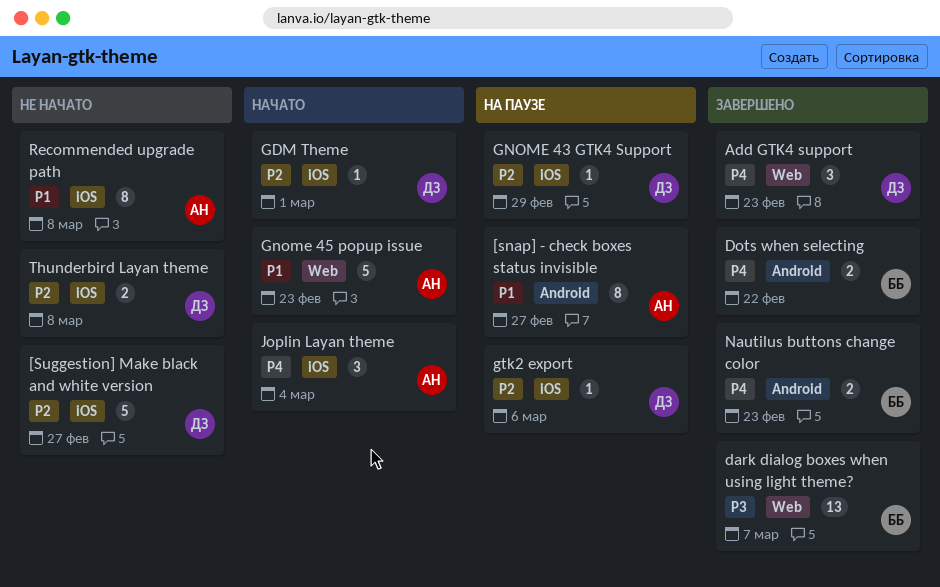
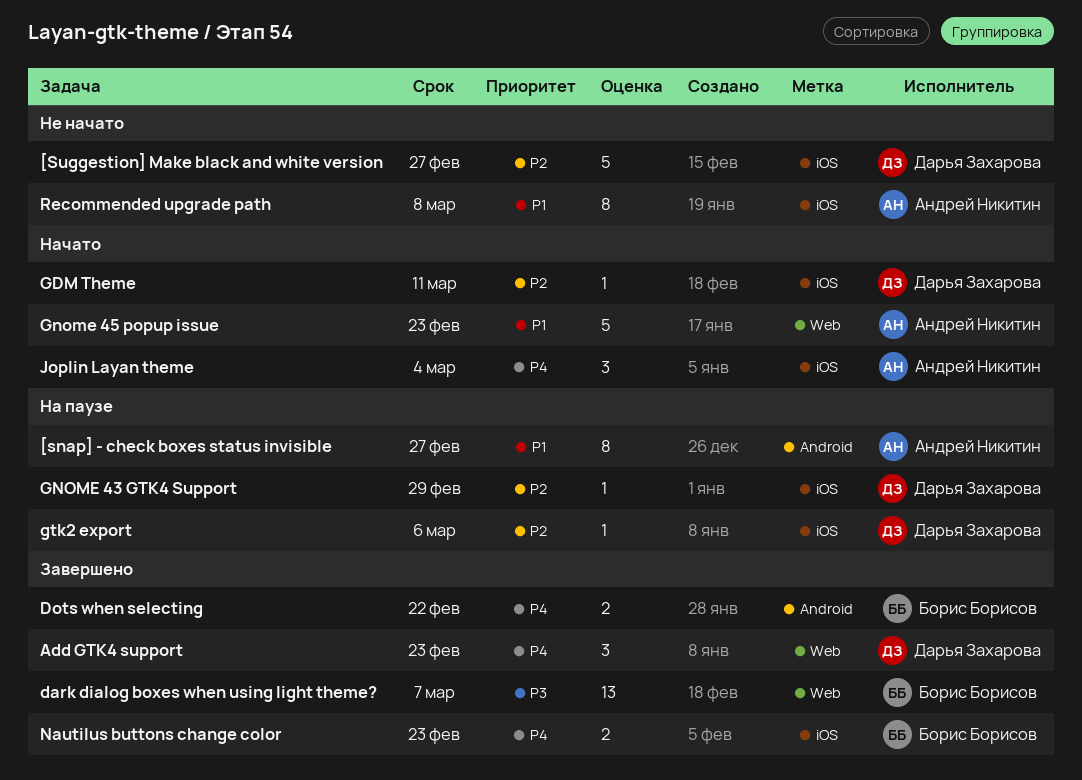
GDM Theme, due: Mar 1 -> Mar 11
Nautilus buttons change color, label: Android -> iOS
Thunderbird Layan theme: present -> none

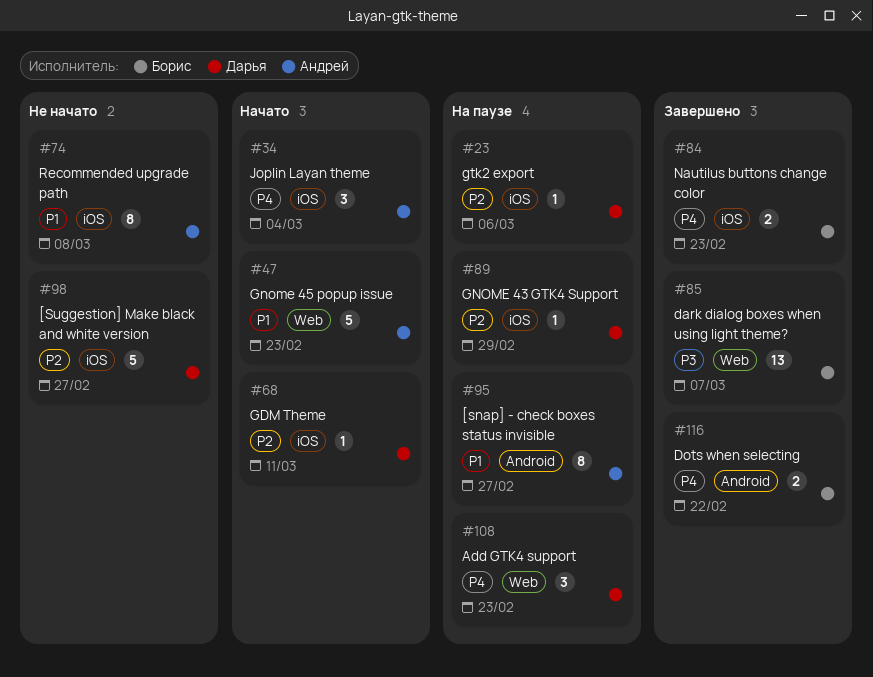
Add GTK4 support, status: Завершено -> На паузе

